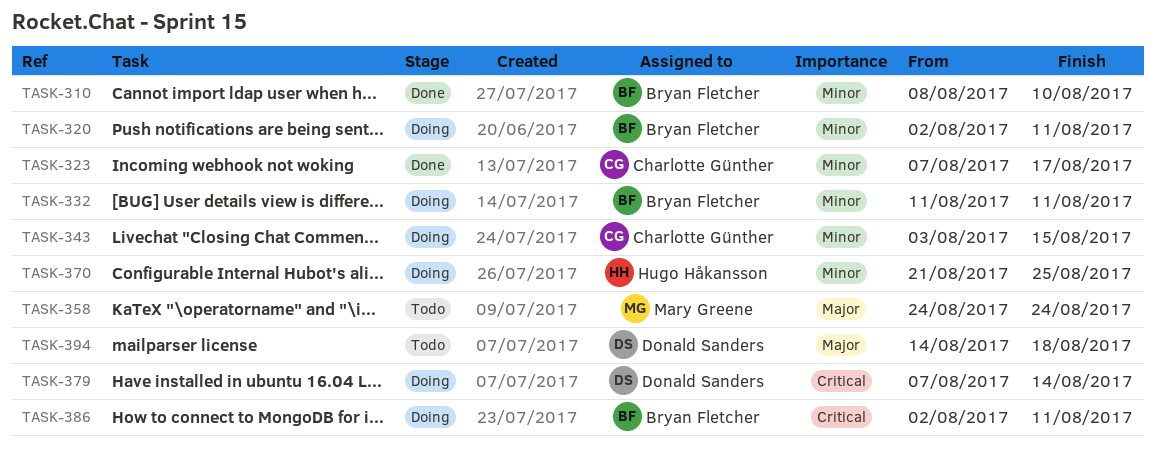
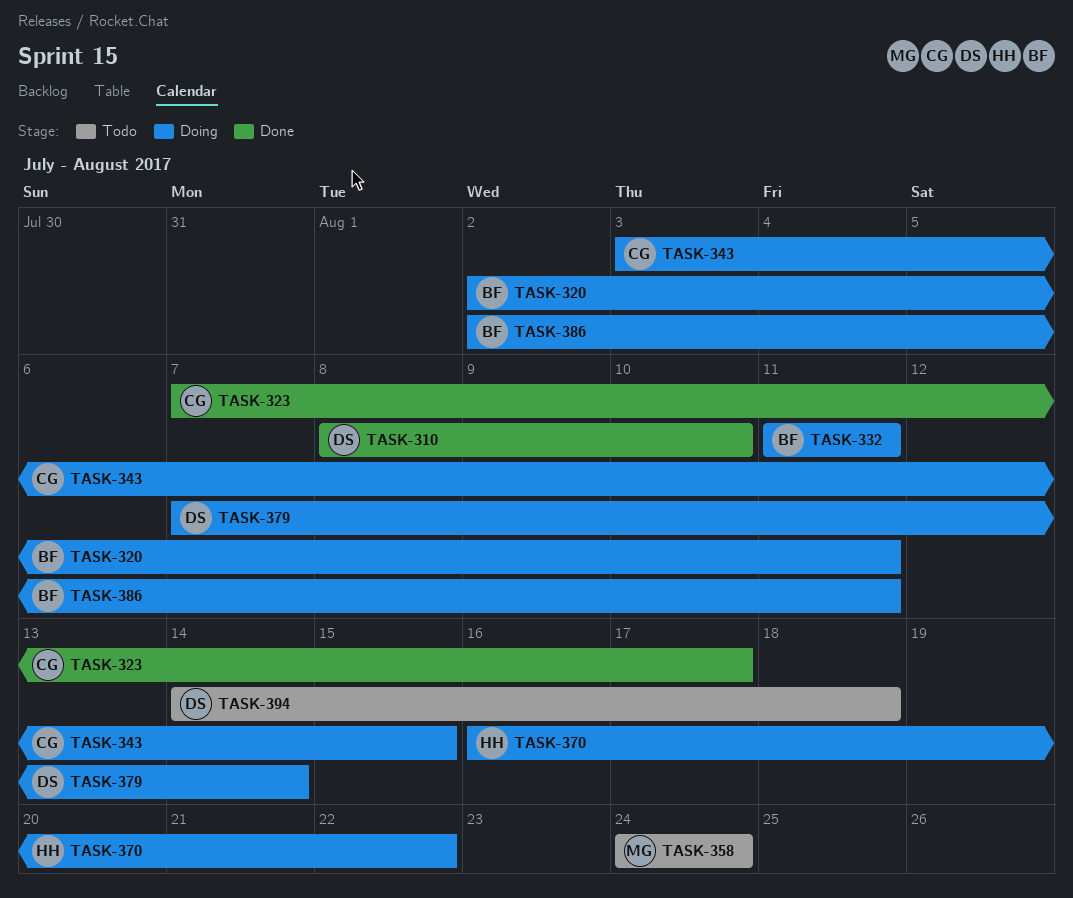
TASK-310, owner: Bryan Fletcher -> Donald Sanders
TASK-370, start: Aug 21 -> Aug 16
TASK-370, due: Aug 25 -> Aug 22

